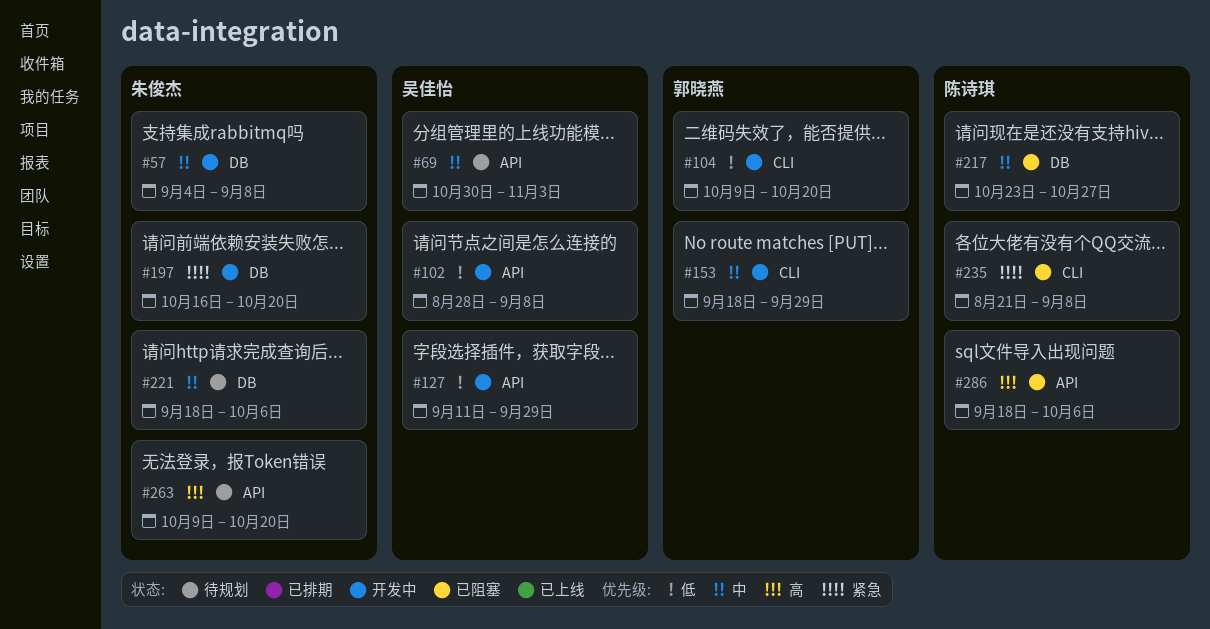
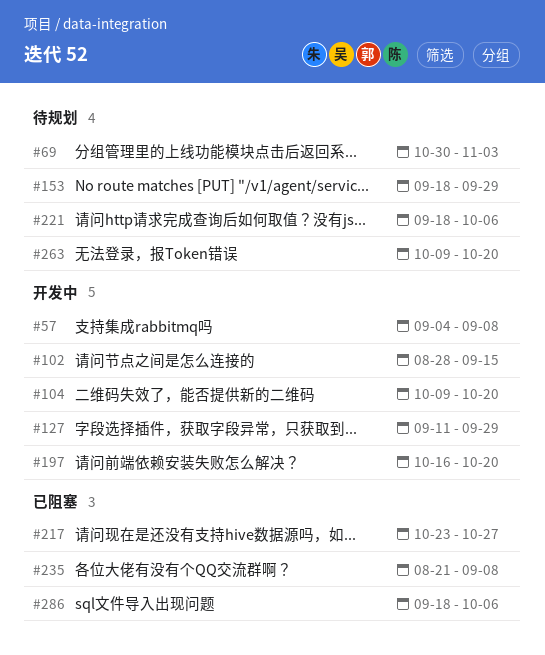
#102, due: Sep 8 -> Sep 15
#153, status: 开发中 -> 待规划

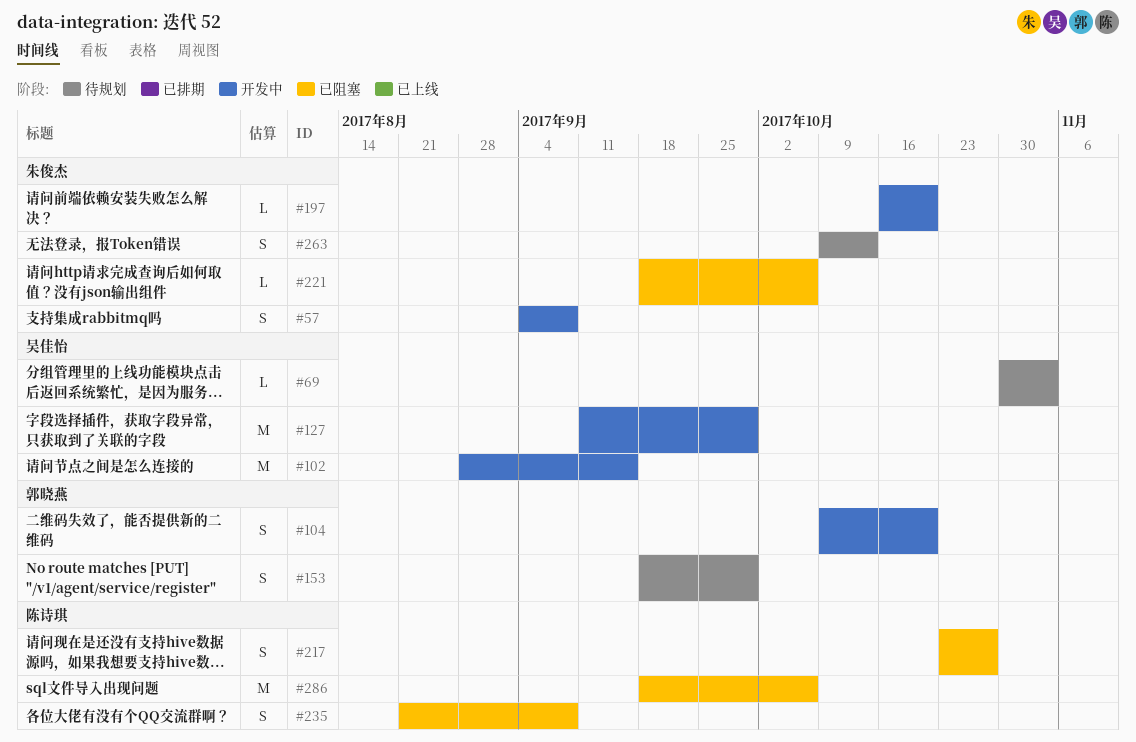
#221, status: 待规划 -> 已阻塞
#263, due: Oct 20 -> Oct 13

